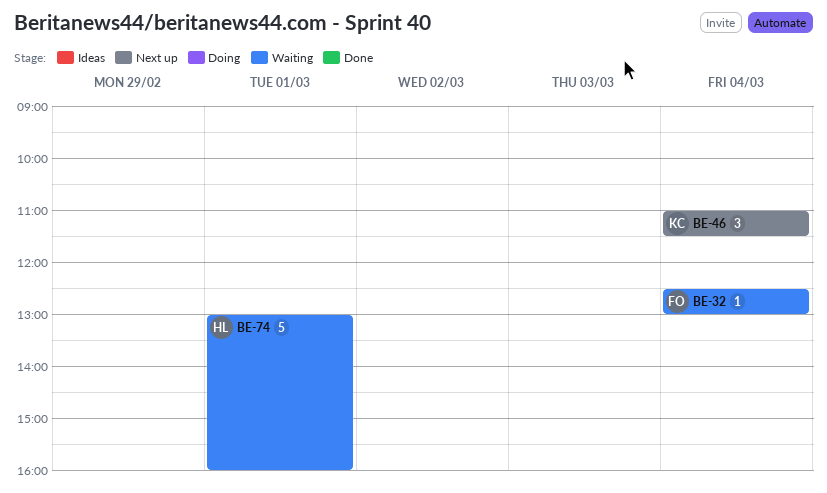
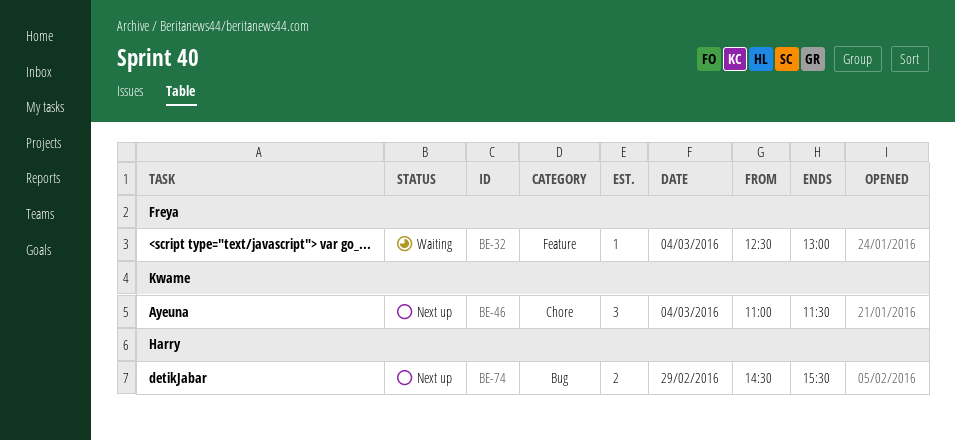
BE-74, status: Waiting -> Next up
BE-74, estimate: 5 -> 2
BE-74, day: Mar 1 -> Feb 29
BE-74, begins: 13:00 -> 14:30
BE-74, ends: 16:00 -> 15:30

